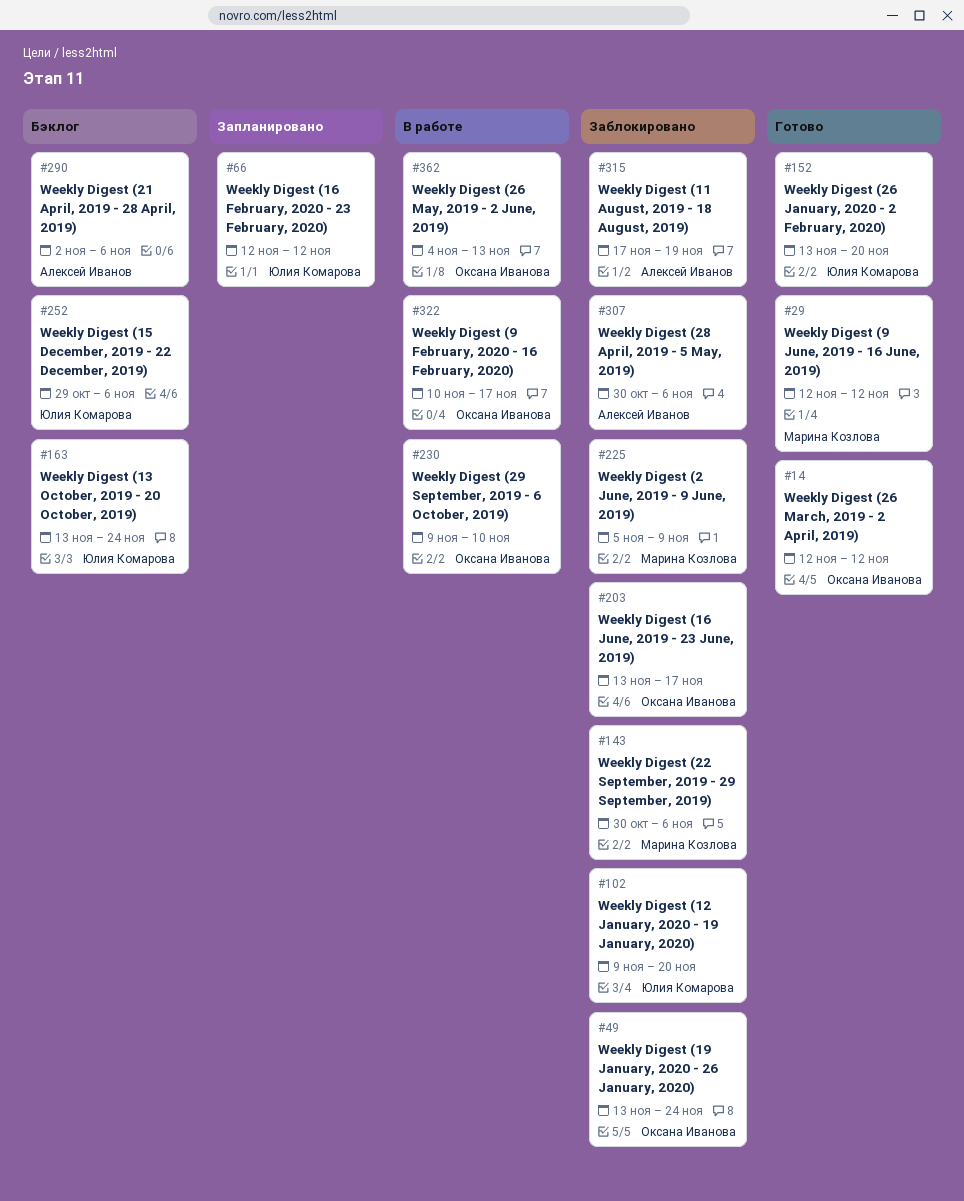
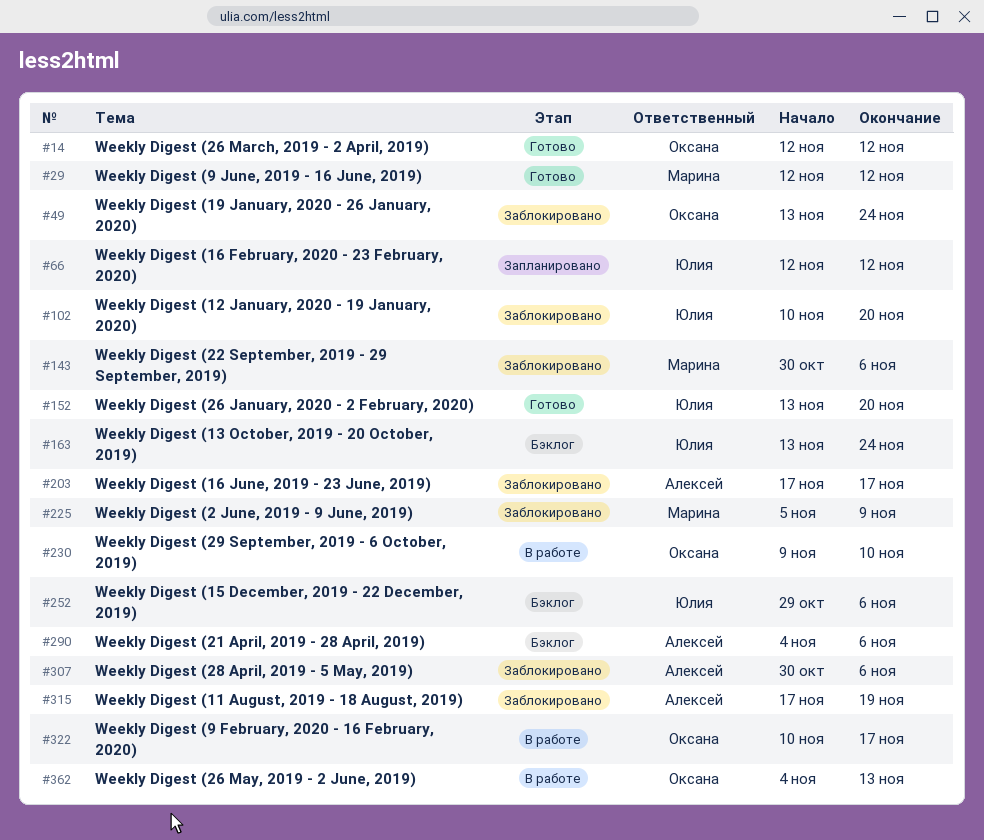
#102, start: Nov 9 -> Nov 10
#203, owner: Оксана Иванова -> Алексей Иванов
#203, start: Nov 13 -> Nov 17
#290, start: Nov 2 -> Nov 4

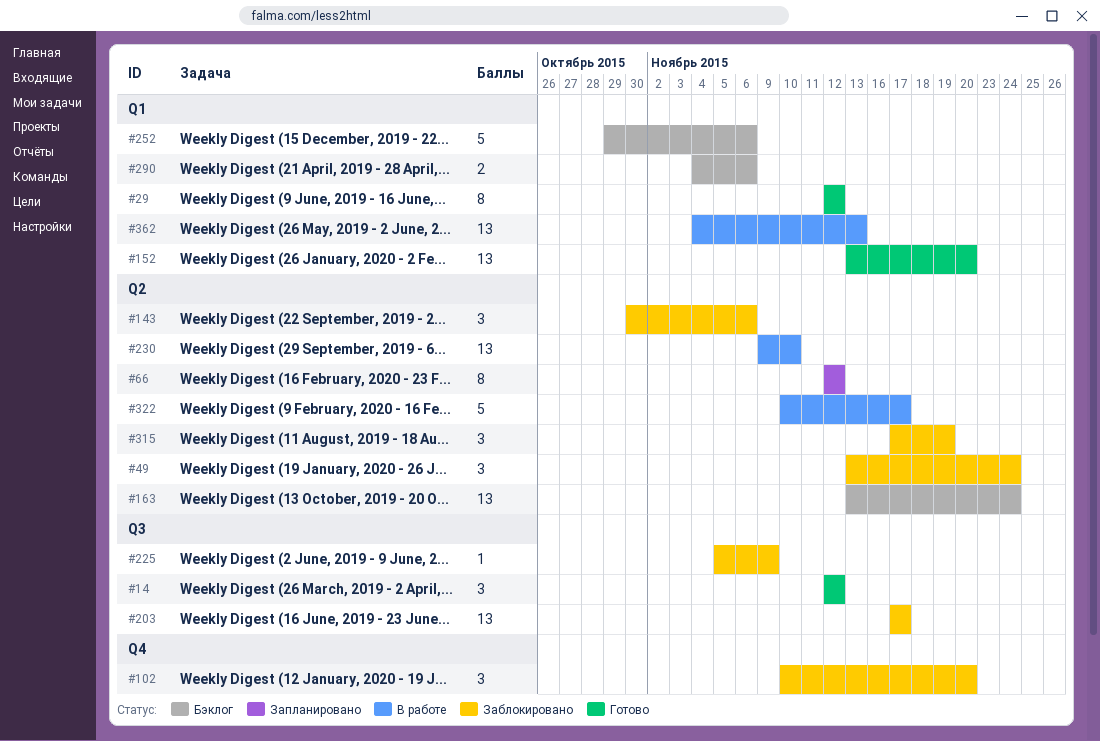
#307: present -> none

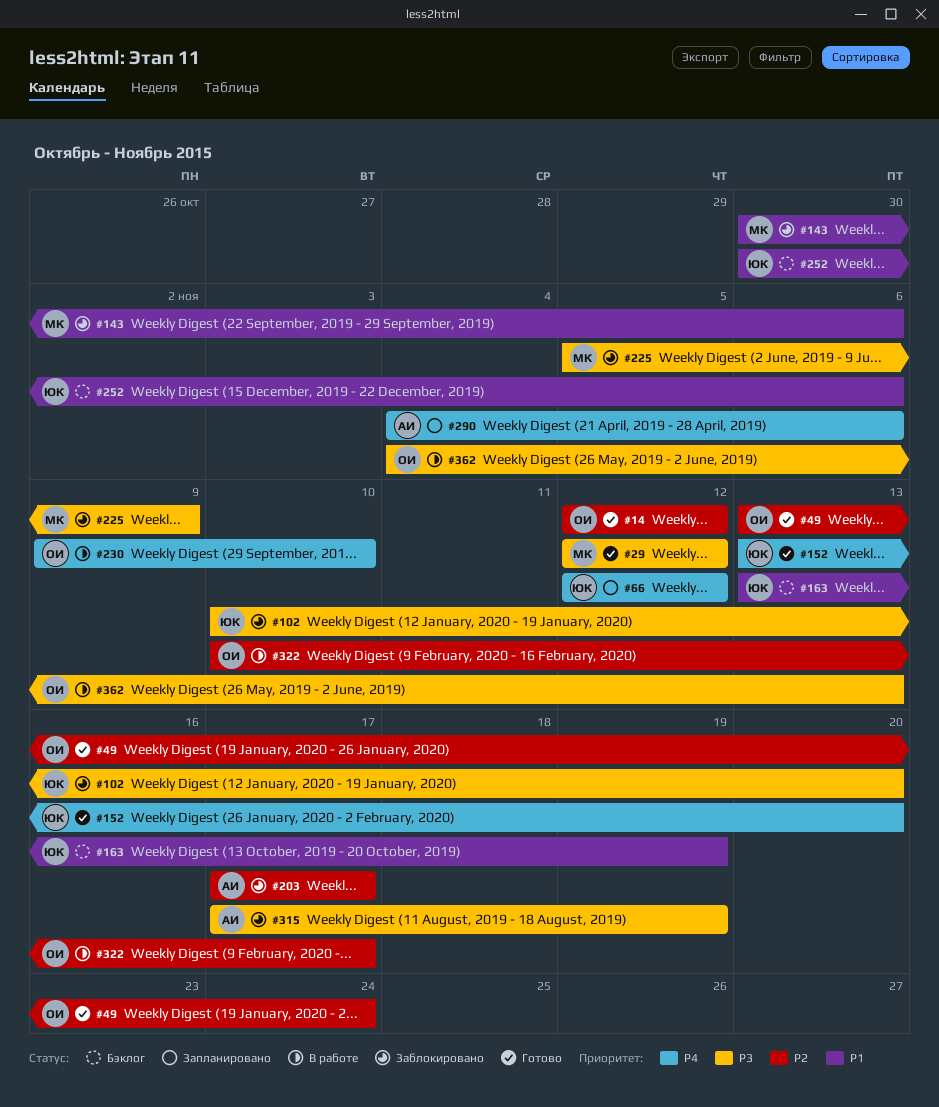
#49, status: Заблокировано -> Готово
#163, due: Nov 24 -> Nov 19
#252, start: Oct 29 -> Oct 30
#290, status: Бэклог -> Запланировано

